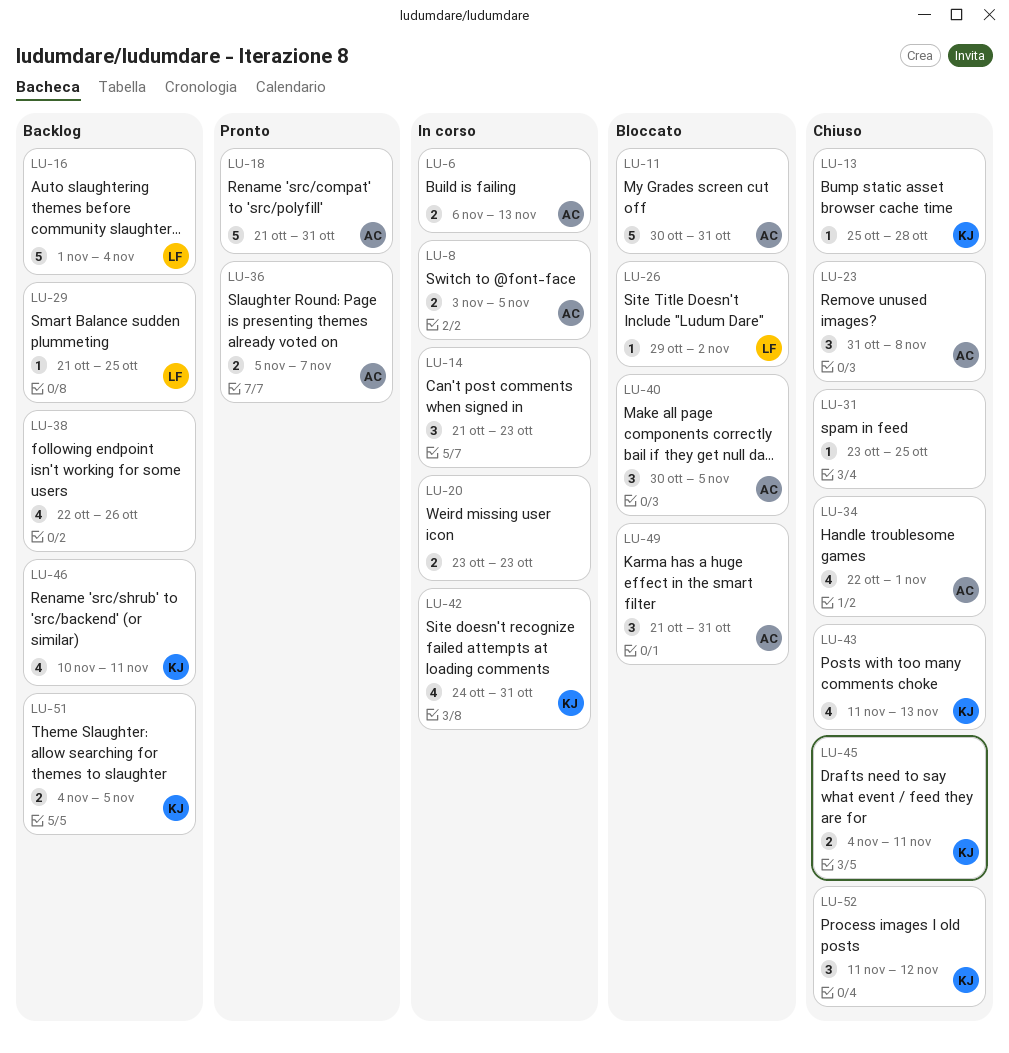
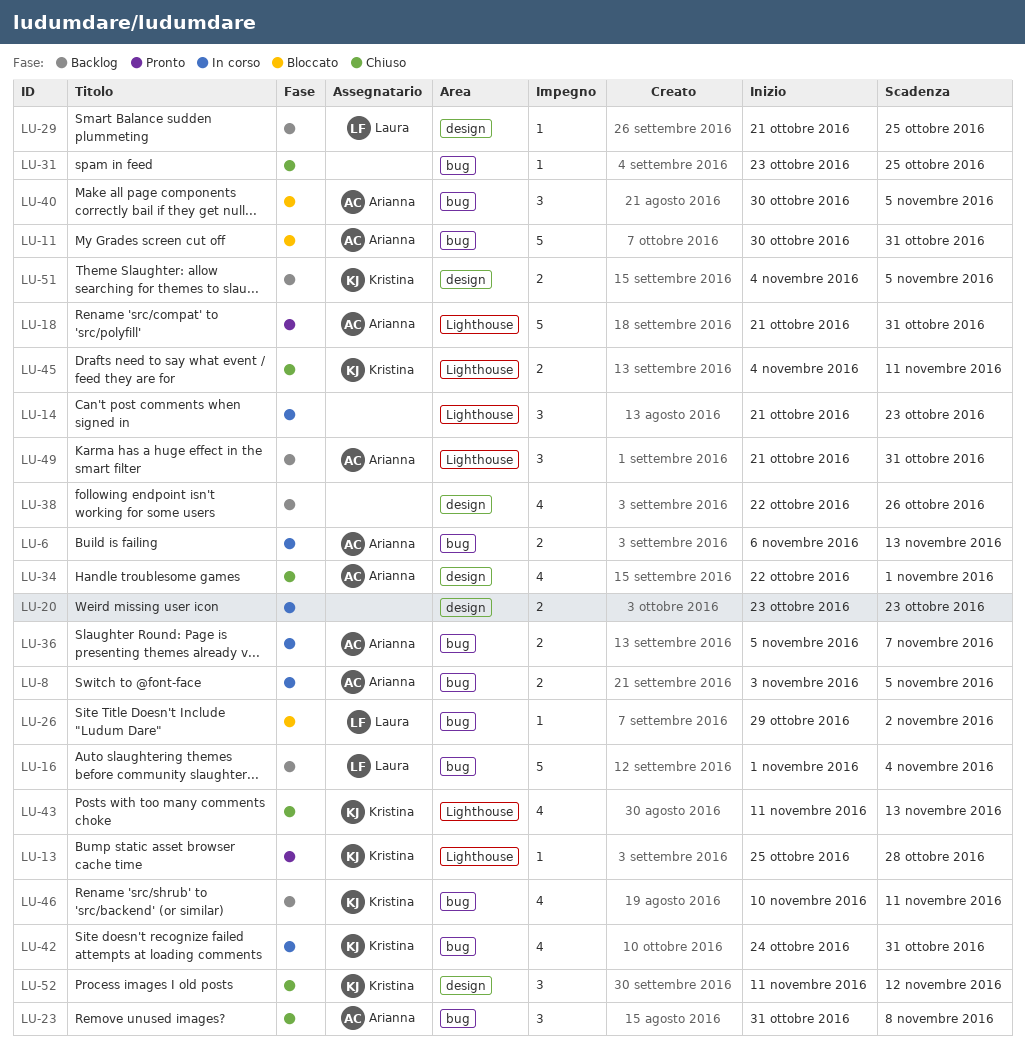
LU-13, status: Chiuso -> Pronto
LU-36, status: Pronto -> In corso
LU-49, status: Bloccato -> Backlog

